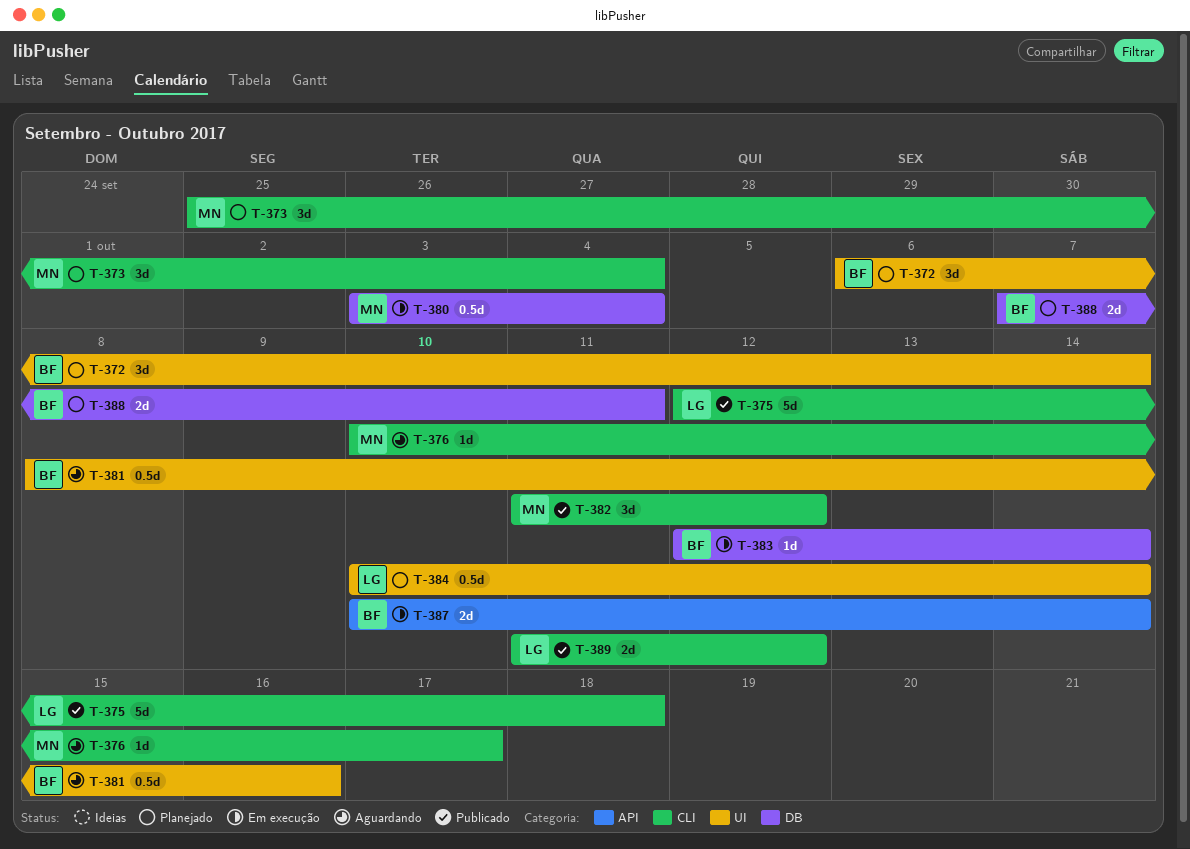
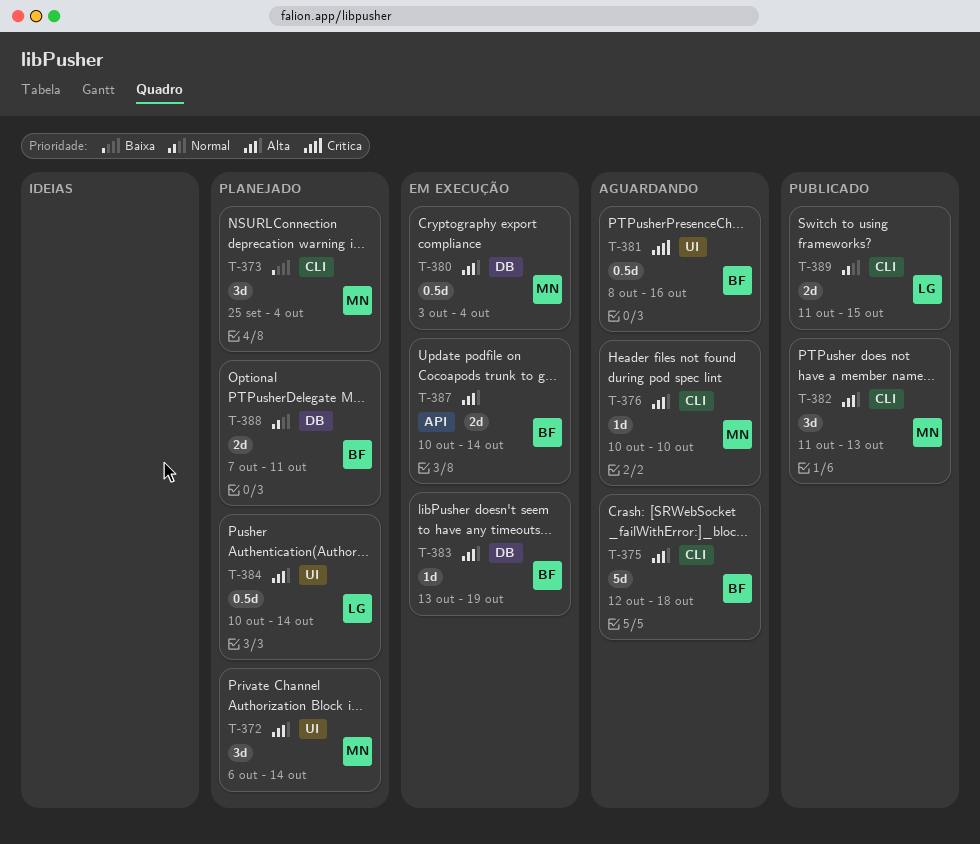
T-372, owner: BF -> MN
T-375, status: Publicado -> Aguardando
T-375, owner: LG -> BF
T-376, due: Oct 17 -> Oct 10
T-382, due: Oct 12 -> Oct 13
T-383, start: Oct 12 -> Oct 13
T-383, due: Oct 14 -> Oct 19
T-389, due: Oct 12 -> Oct 15

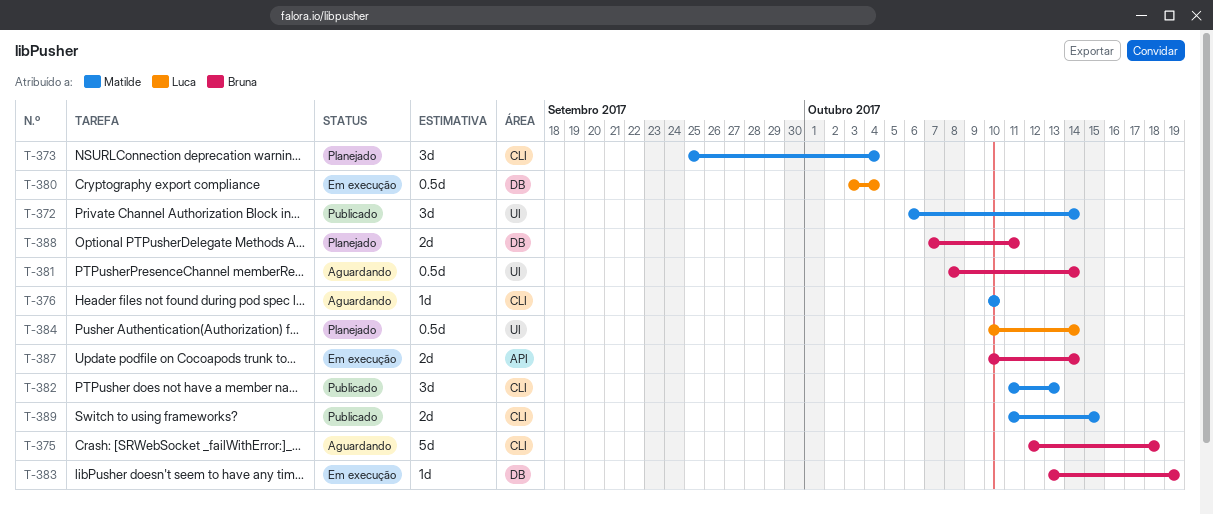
T-372, status: Planejado -> Publicado
T-380, owner: Matilde -> Luca
T-381, due: Oct 16 -> Oct 14
T-389, owner: Luca -> Matilde

